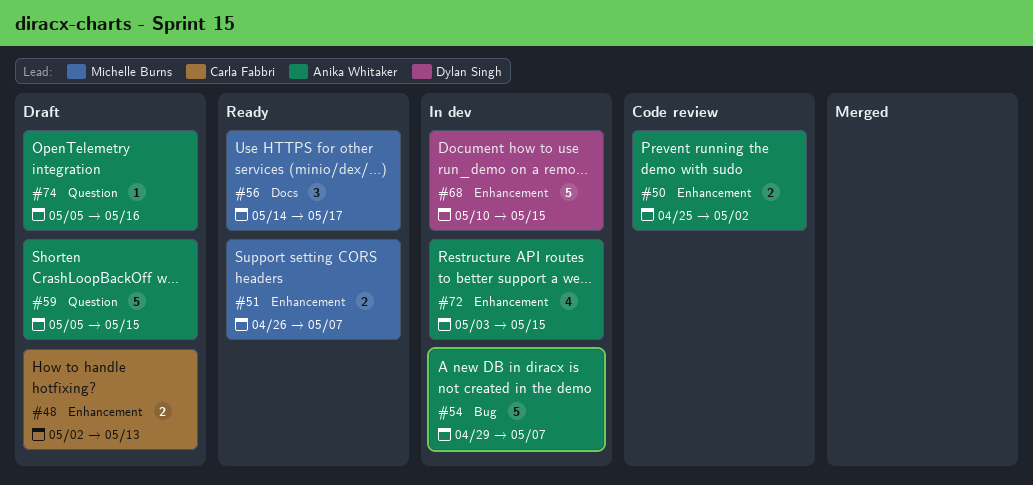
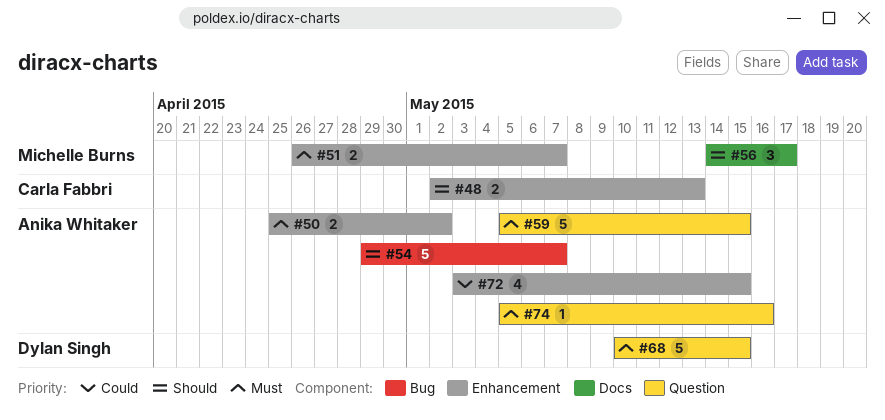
#68, label: Enhancement -> Question

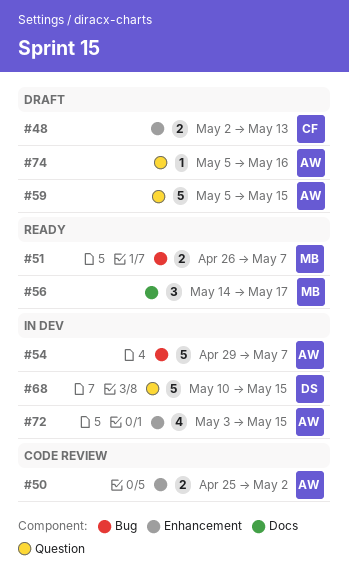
#51, label: Enhancement -> Bug

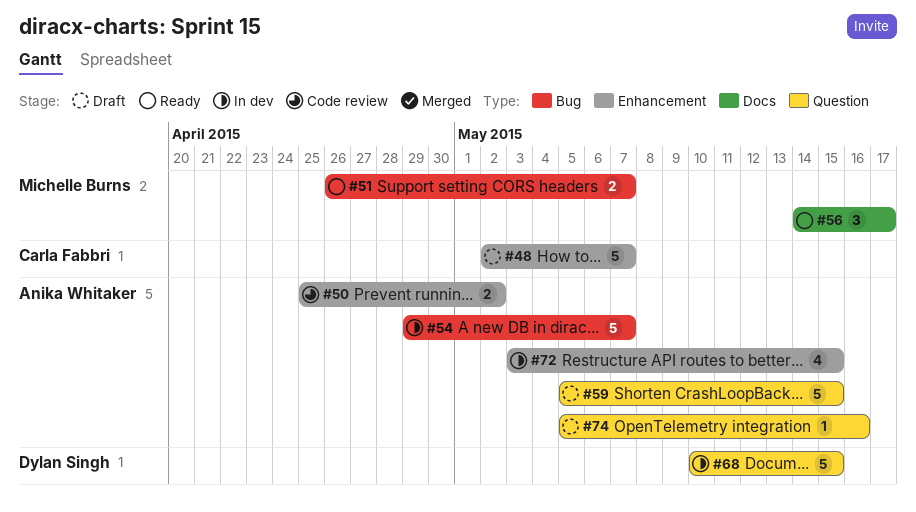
#48, estimate: 2 -> 5
#48, due: May 13 -> May 7

